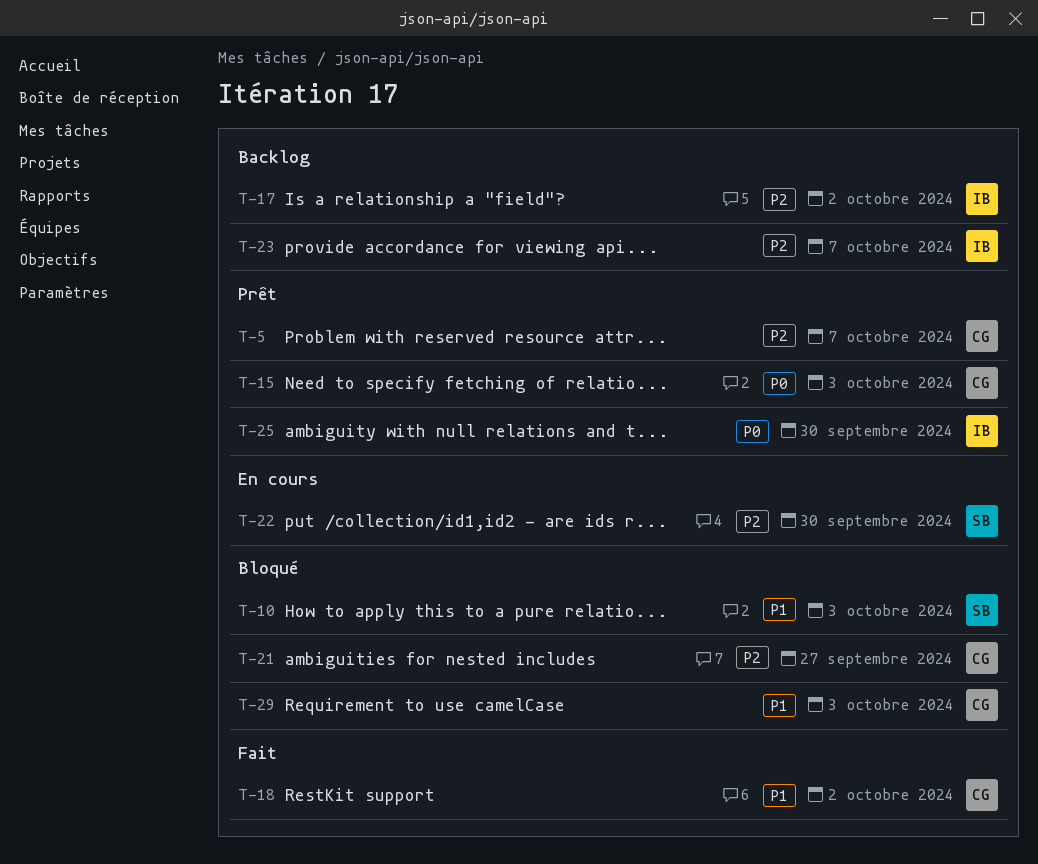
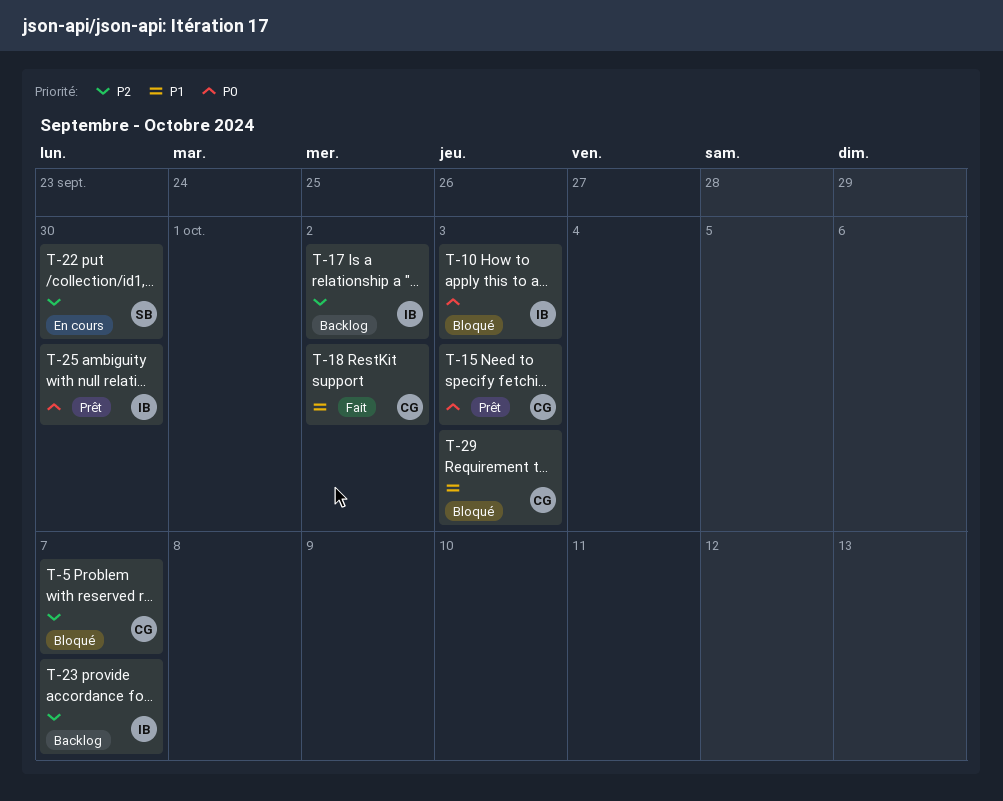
T-5, status: Prêt -> Bloqué
T-10, owner: SB -> IB
T-10, priority: P1 -> P0
T-21: present -> none

